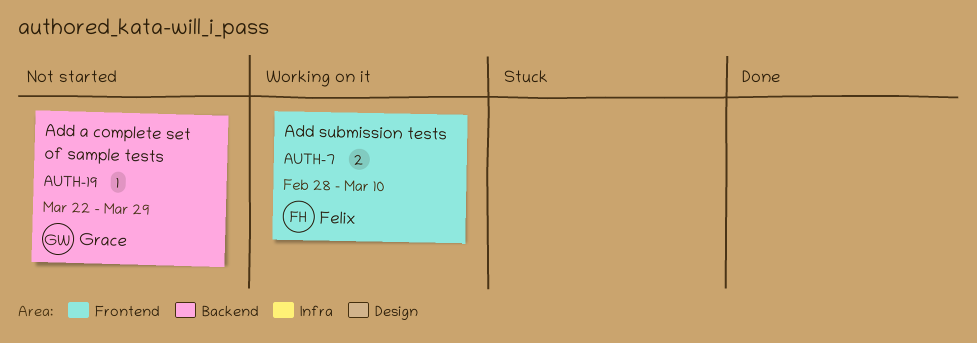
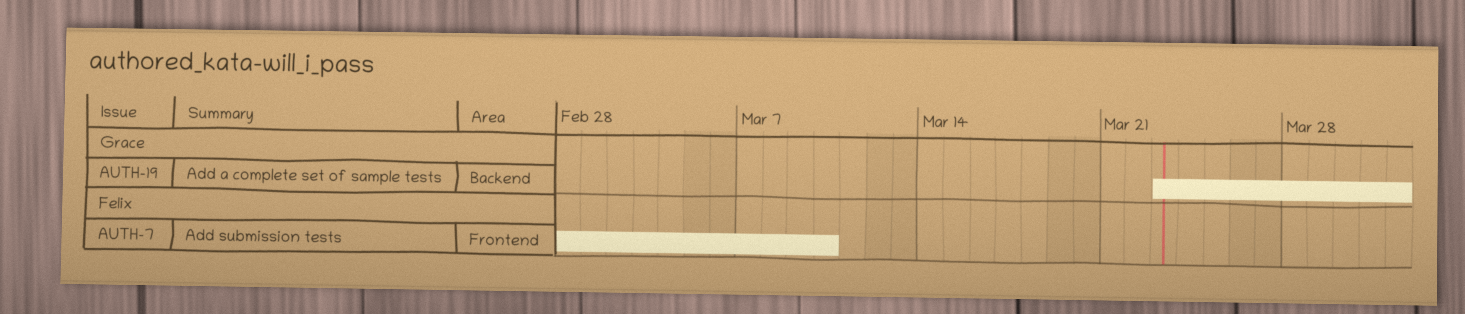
AUTH-19, start: Mar 22 -> Mar 23
AUTH-19, due: Mar 29 -> Apr 1

